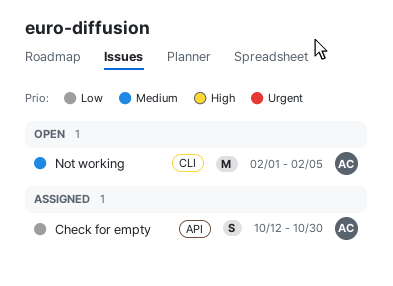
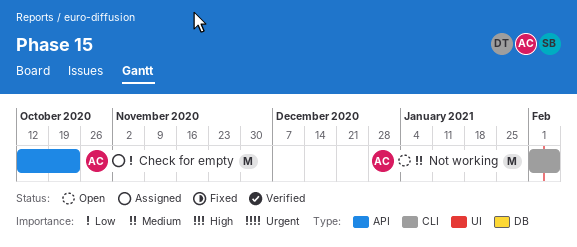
Check for empty, estimate: S -> M
Check for empty, due: Oct 30 -> Oct 23

